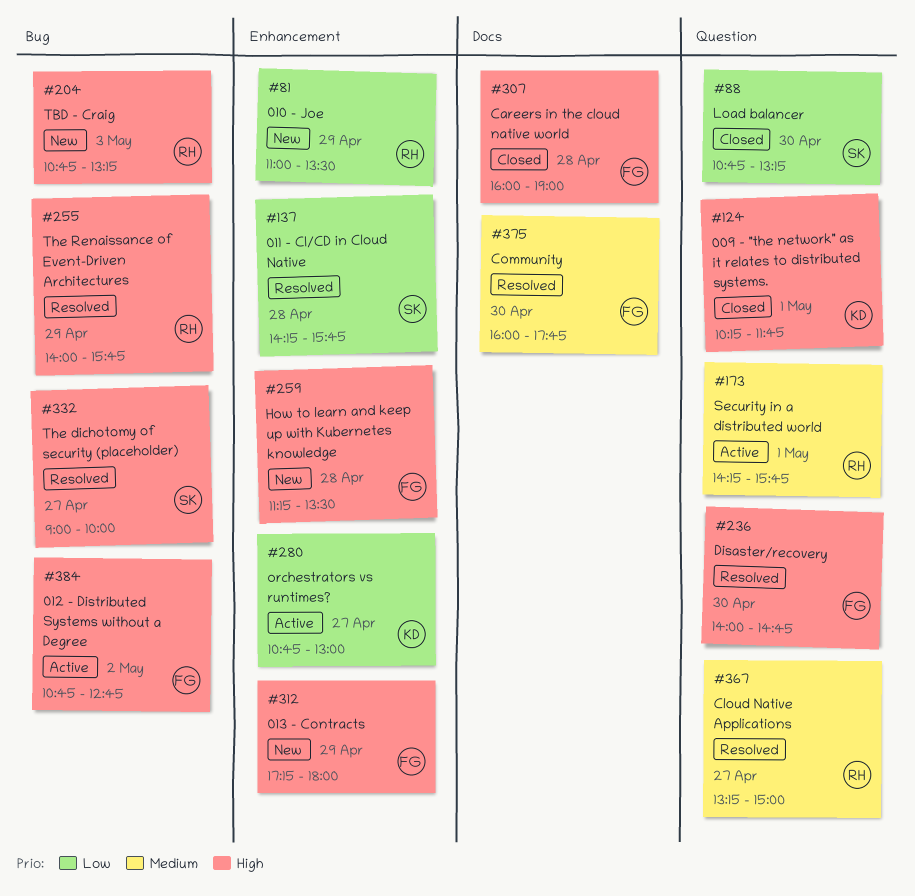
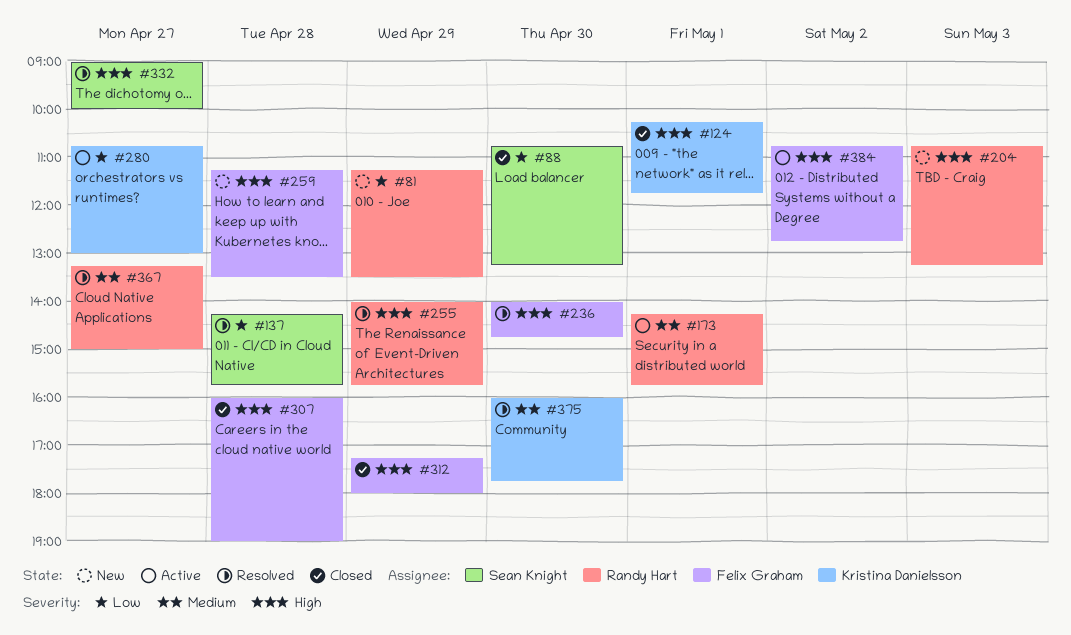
#81, begins: 11:00 -> 11:15
#312, status: New -> Closed
#375, owner: Felix Graham -> Kristina Danielsson

